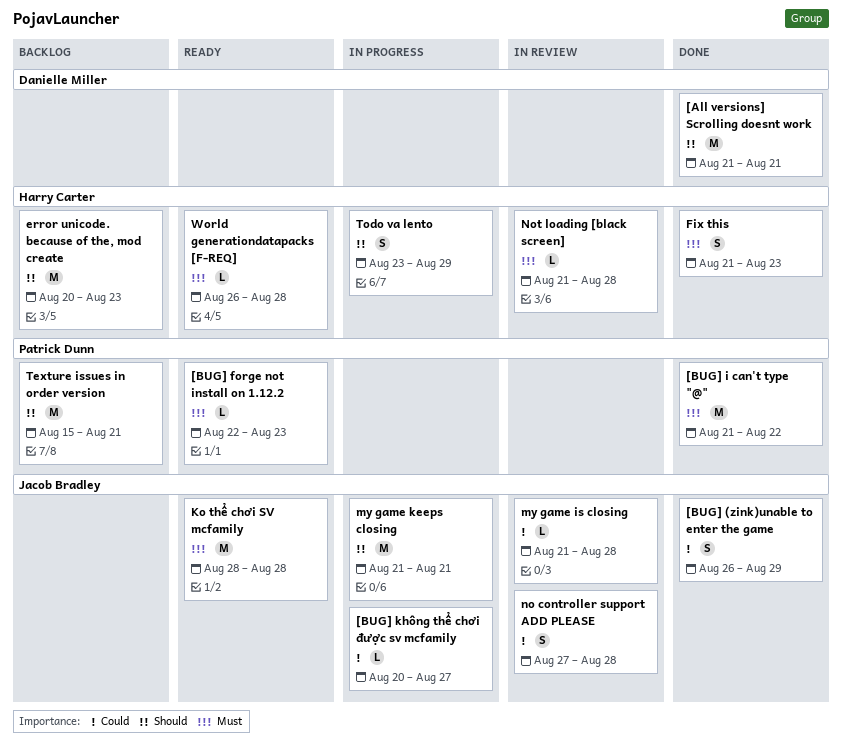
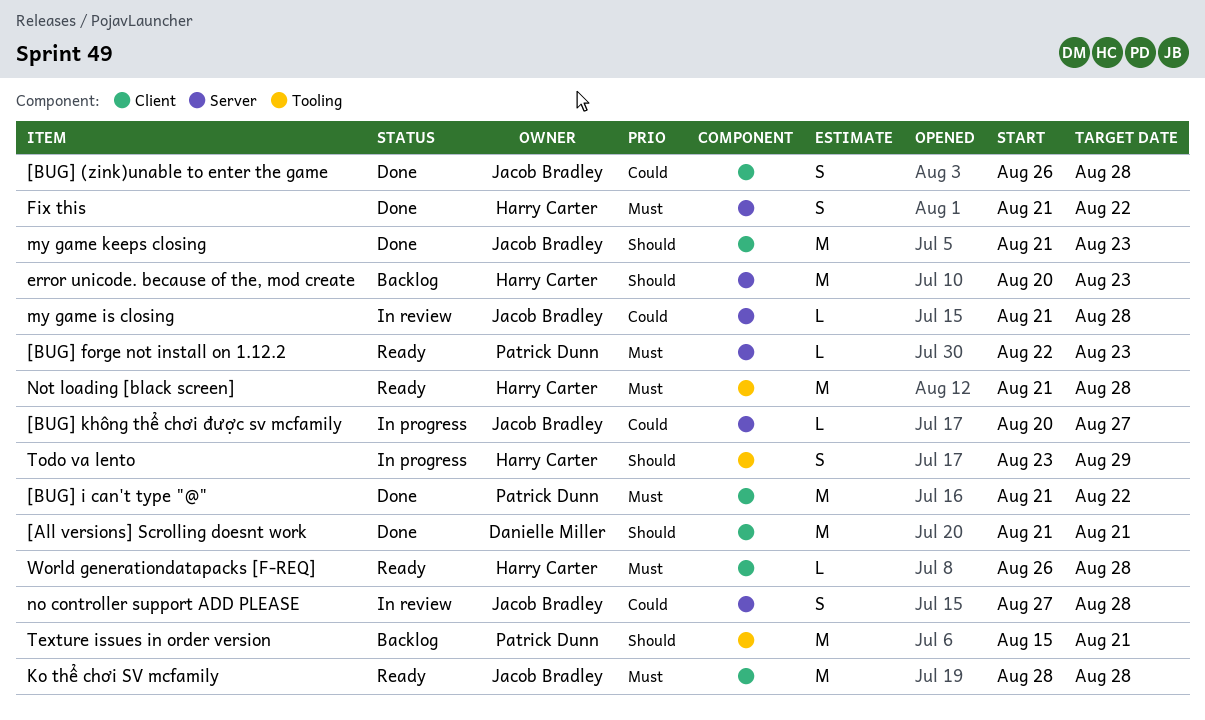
[BUG] (zink)unable to enter the game, due: Aug 29 -> Aug 28
Fix this, due: Aug 23 -> Aug 22
my game keeps closing, status: In progress -> Done
my game keeps closing, due: Aug 21 -> Aug 23
Not loading [black screen], status: In review -> Ready
Not loading [black screen], estimate: L -> M

